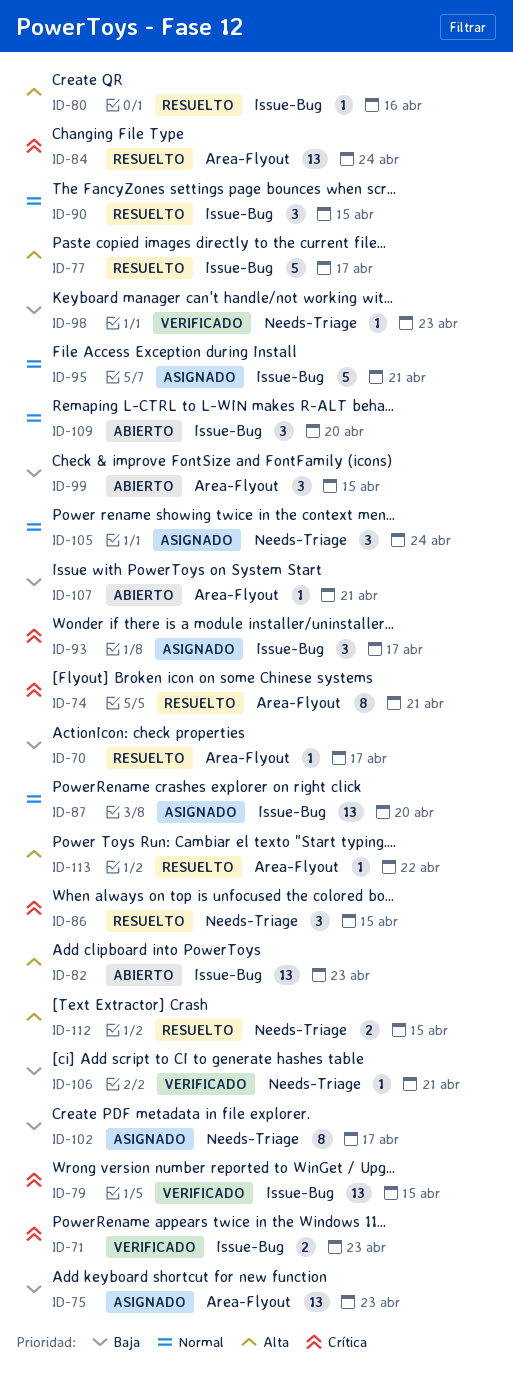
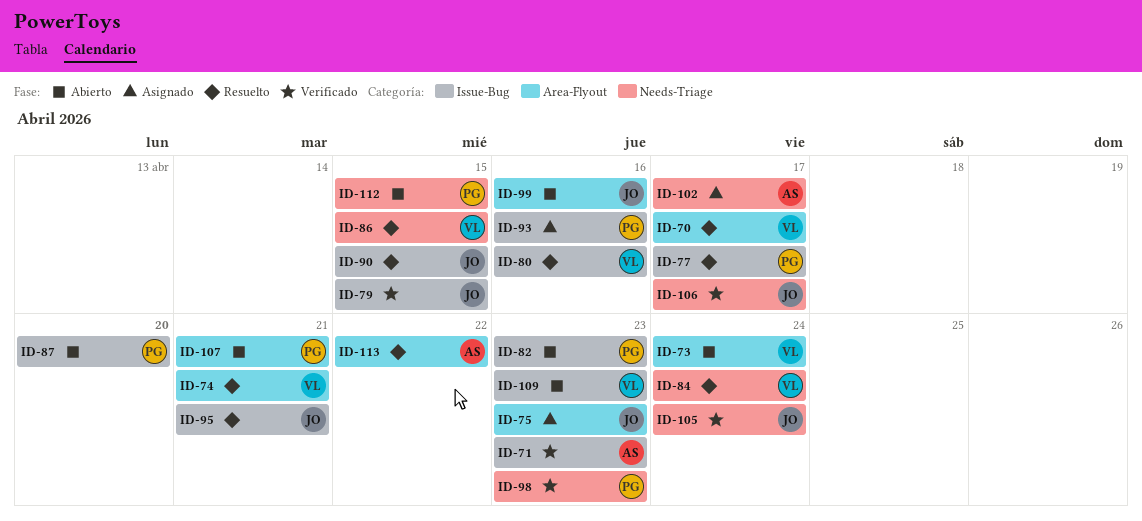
ID-73: none -> present
ID-84, label: Area-Flyout -> Needs-Triage
ID-87, status: Asignado -> Abierto
ID-93, due: Apr 17 -> Apr 16
ID-95, status: Asignado -> Resuelto
ID-99, due: Apr 15 -> Apr 16
ID-105, status: Asignado -> Verificado
ID-106, due: Apr 21 -> Apr 17
ID-109, due: Apr 20 -> Apr 23
ID-112, status: Resuelto -> Abierto

